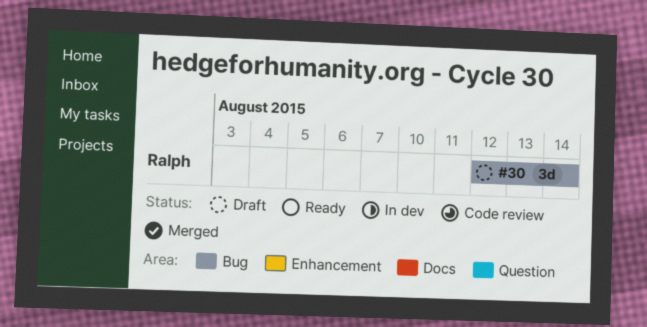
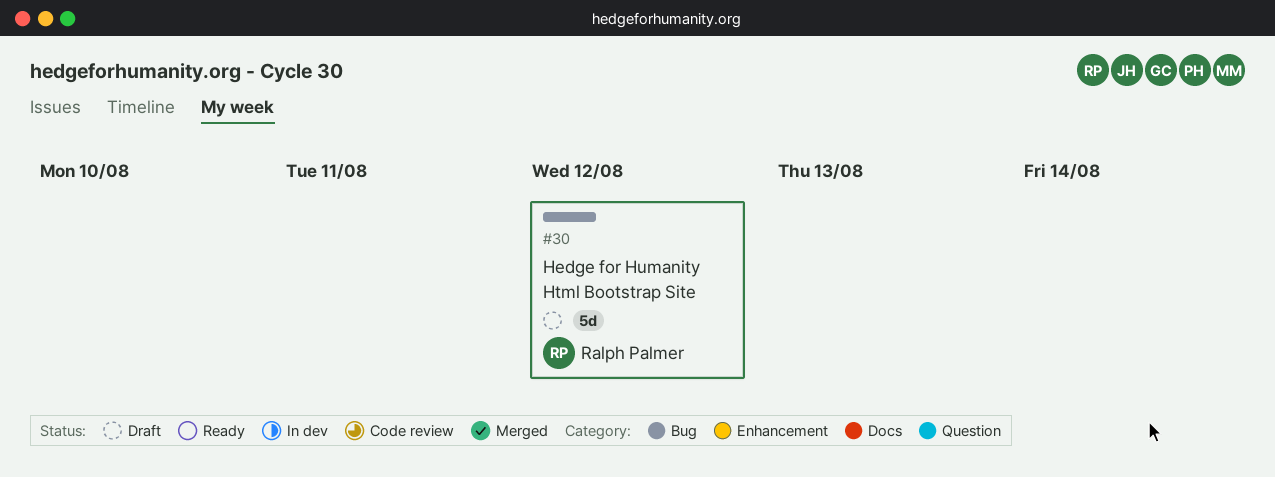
#30, estimate: 3d -> 5d
#30, due: Aug 14 -> Aug 12

